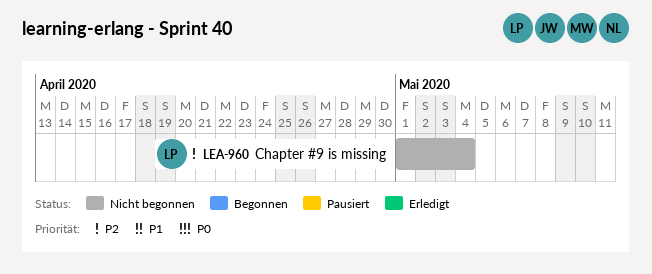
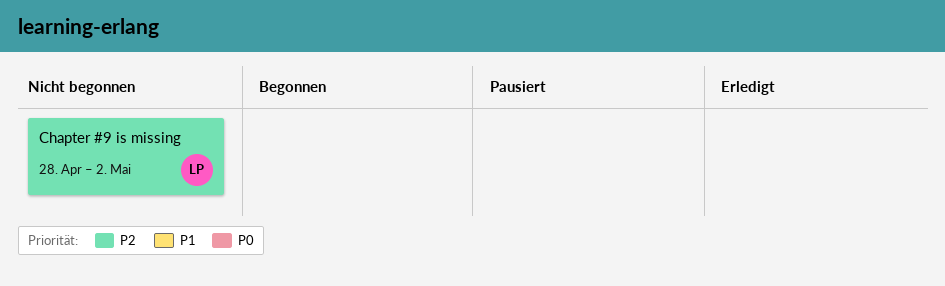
Chapter #9 is missing, start: May 1 -> Apr 28
Chapter #9 is missing, due: May 4 -> May 2

